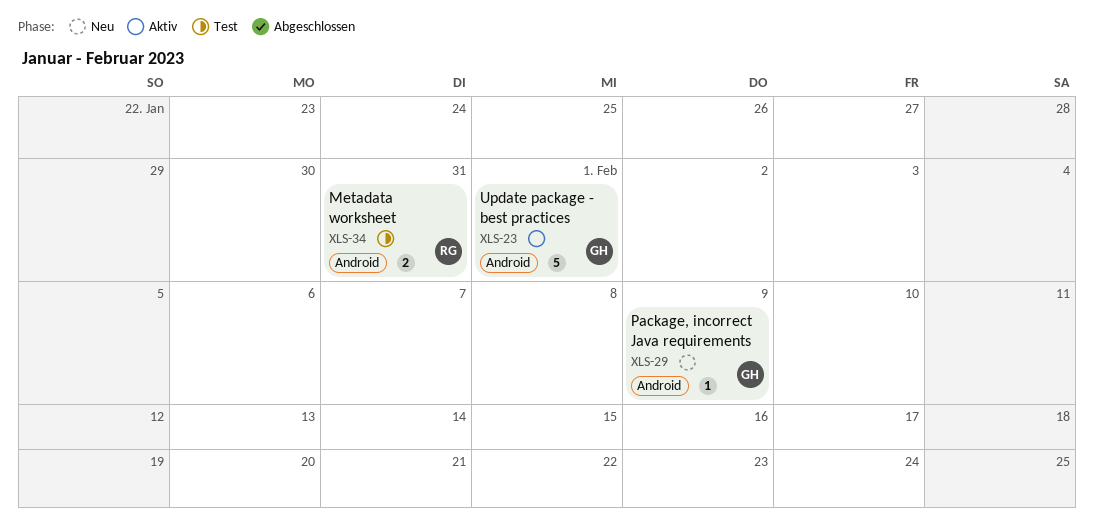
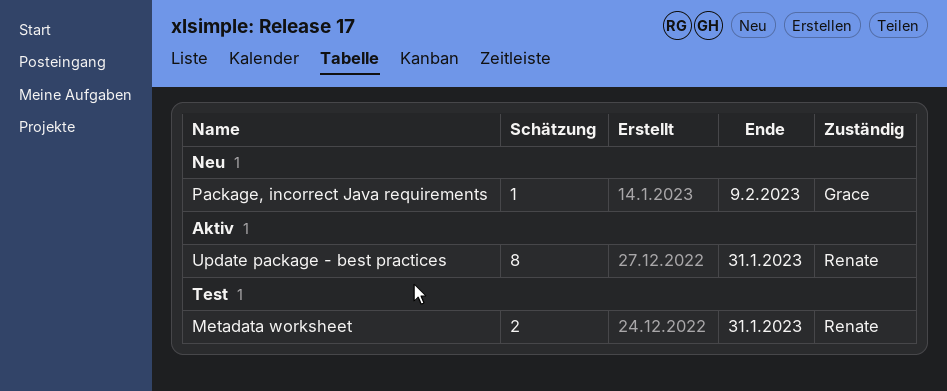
Update package - best practices, owner: Grace -> Renate
Update package - best practices, estimate: 5 -> 8
Update package - best practices, due: Feb 1 -> Jan 31

